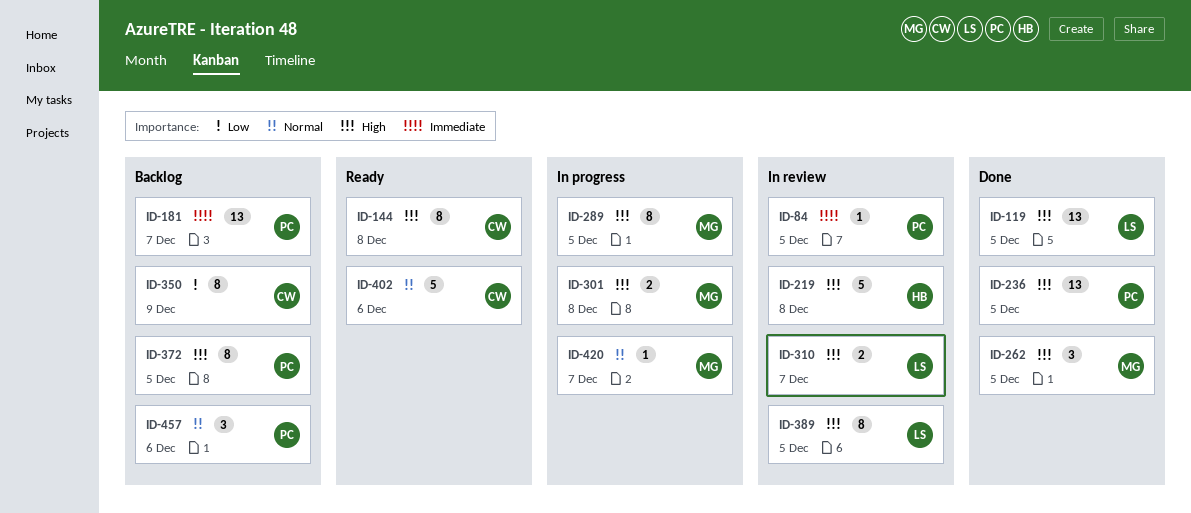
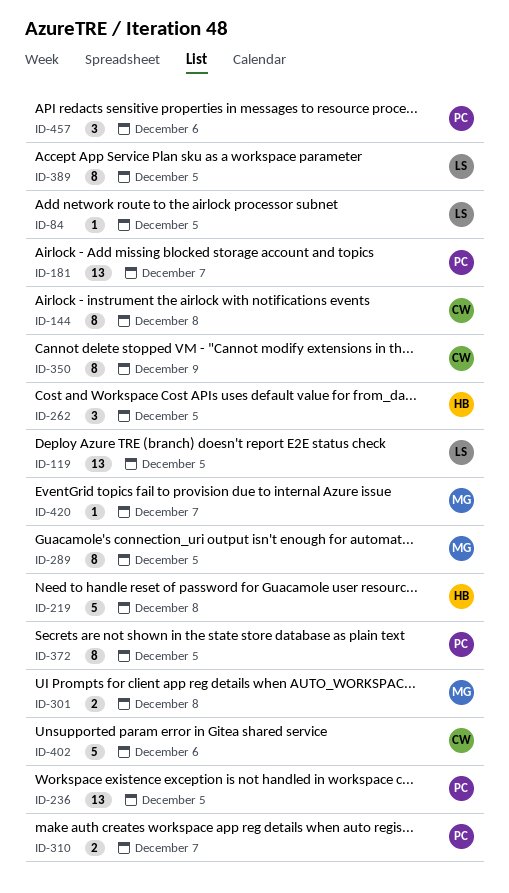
ID-84, owner: PC -> LS
ID-262, owner: MG -> HB
ID-310, owner: LS -> PC

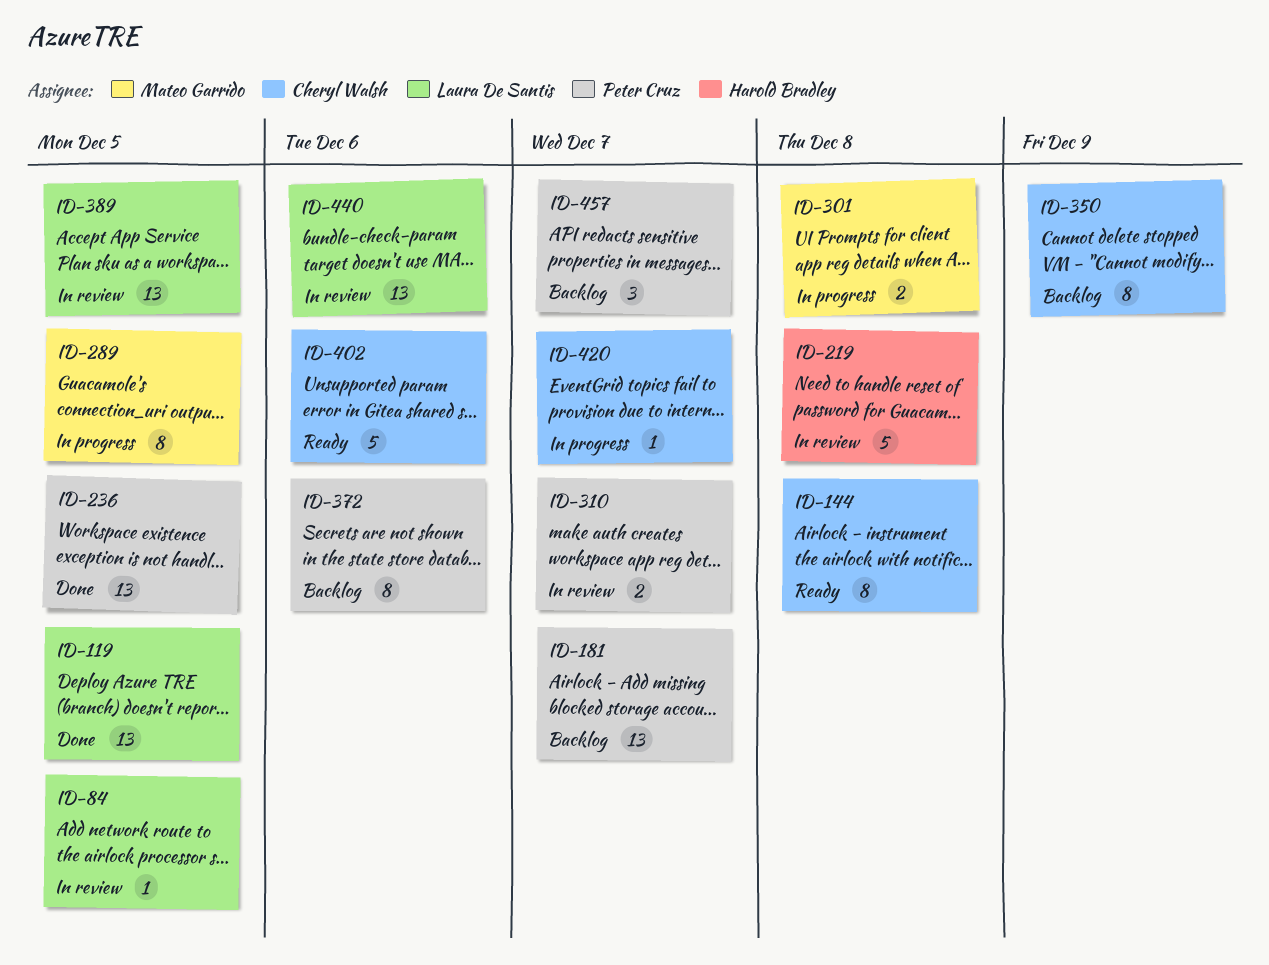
ID-262: present -> none
ID-372, due: Dec 5 -> Dec 6
ID-389, estimate: 8 -> 13
ID-420, owner: Mateo Garrido -> Cheryl Walsh
ID-440: none -> present
ID-457, due: Dec 6 -> Dec 7

